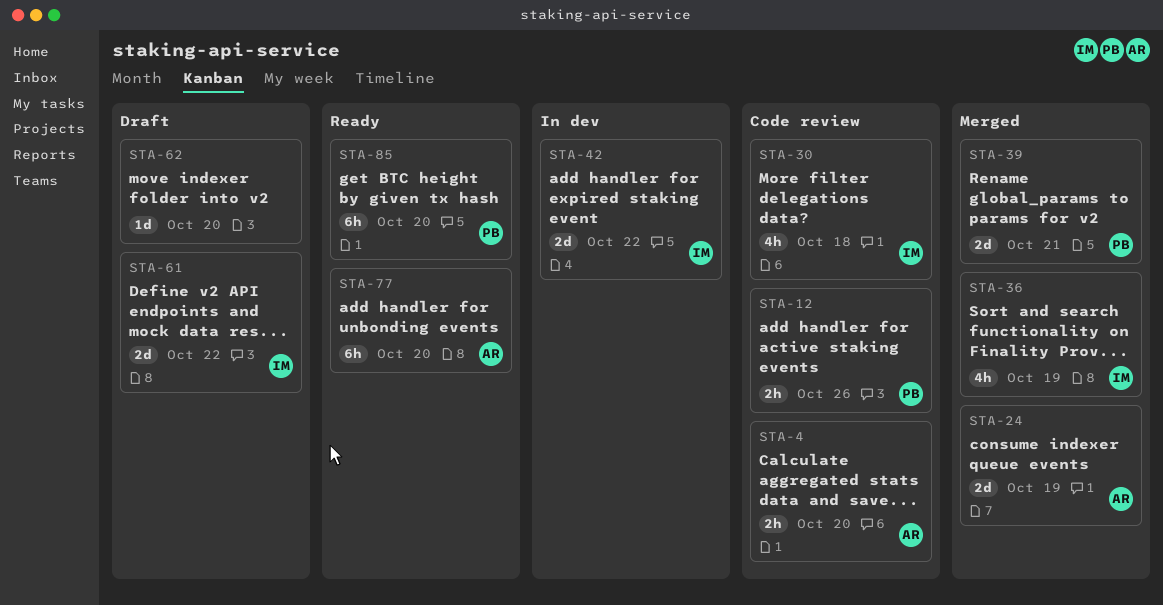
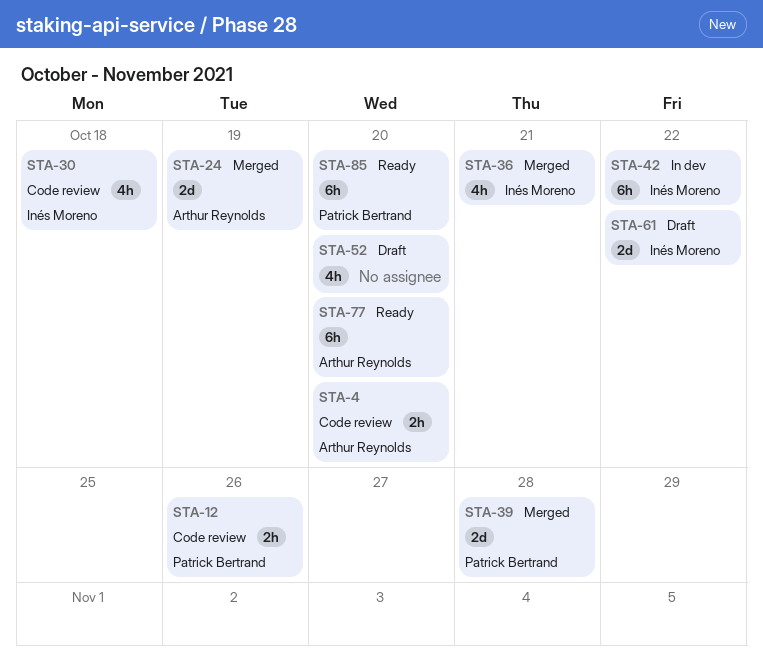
STA-36, due: Oct 19 -> Oct 21
STA-39, due: Oct 21 -> Oct 28
STA-42, estimate: 2d -> 6h
STA-52: none -> present
STA-62: present -> none

